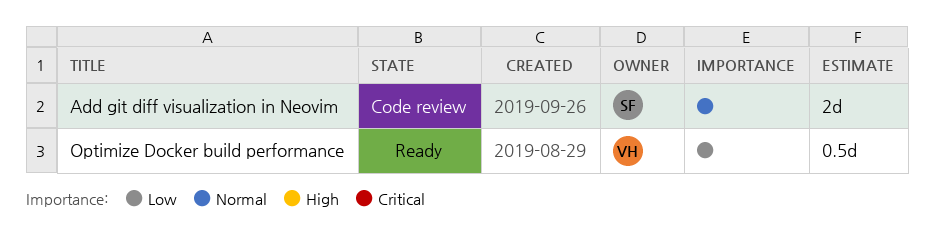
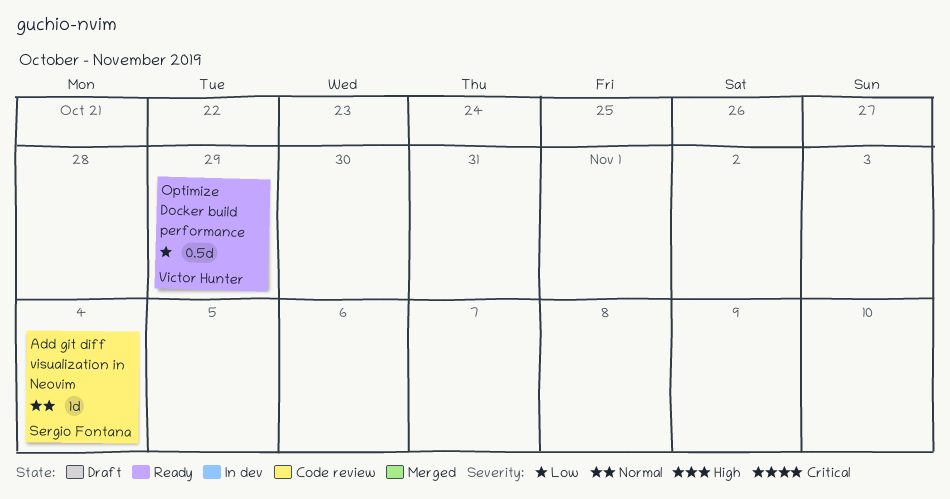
Add git diff visualization in Neovim, estimate: 2d -> 1d

